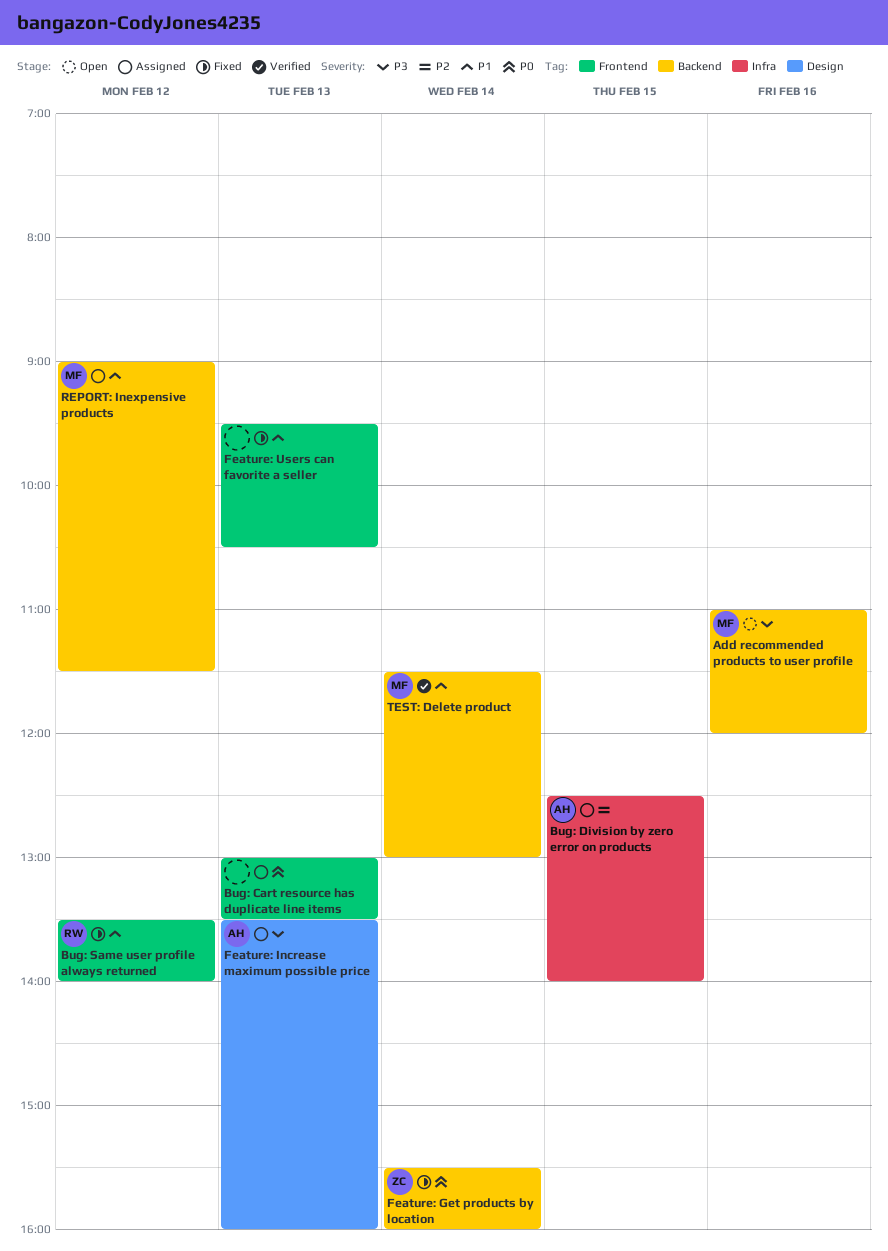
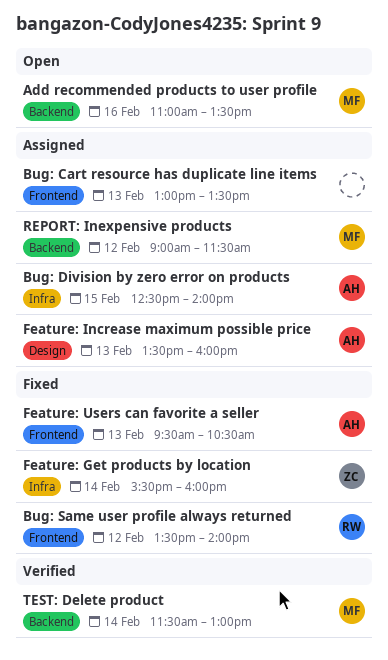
Add recommended products to user profile, ends: 12:00 -> 13:30
Feature: Get products by location, label: Backend -> Infra
Feature: Users can favorite a seller, owner: none -> AH

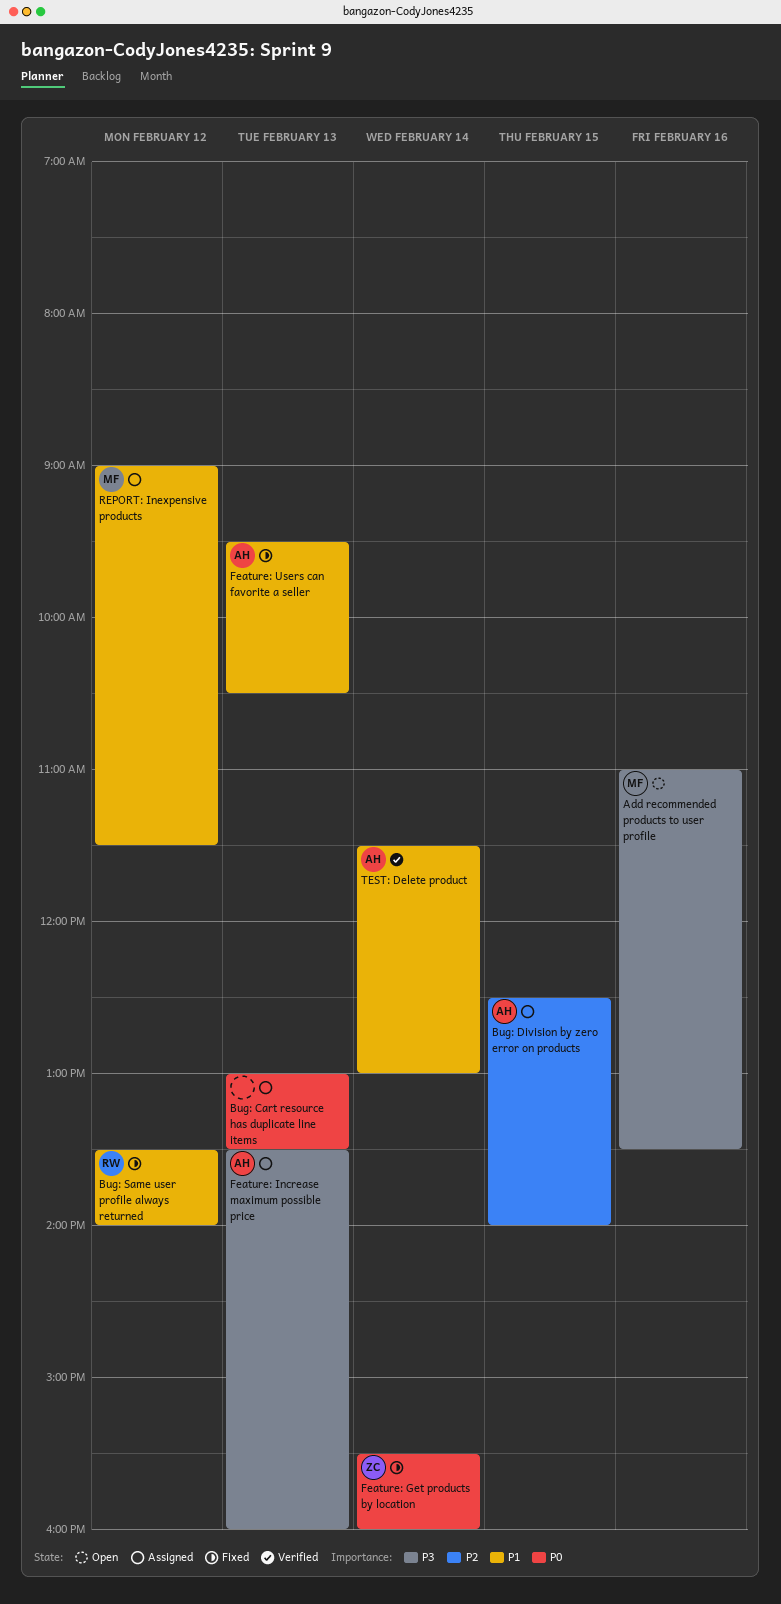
TEST: Delete product, owner: MF -> AH

